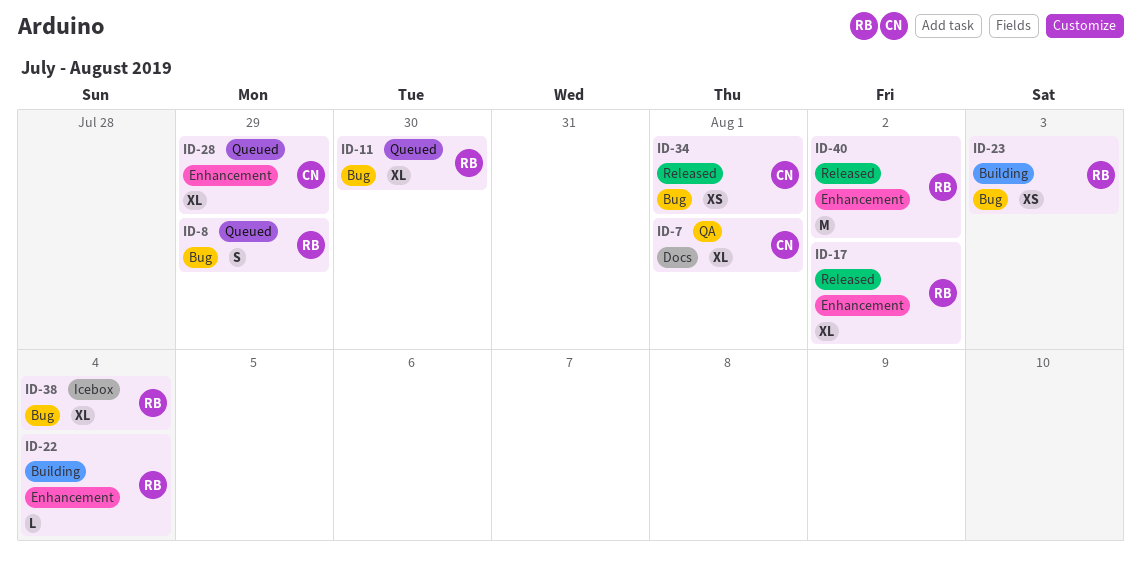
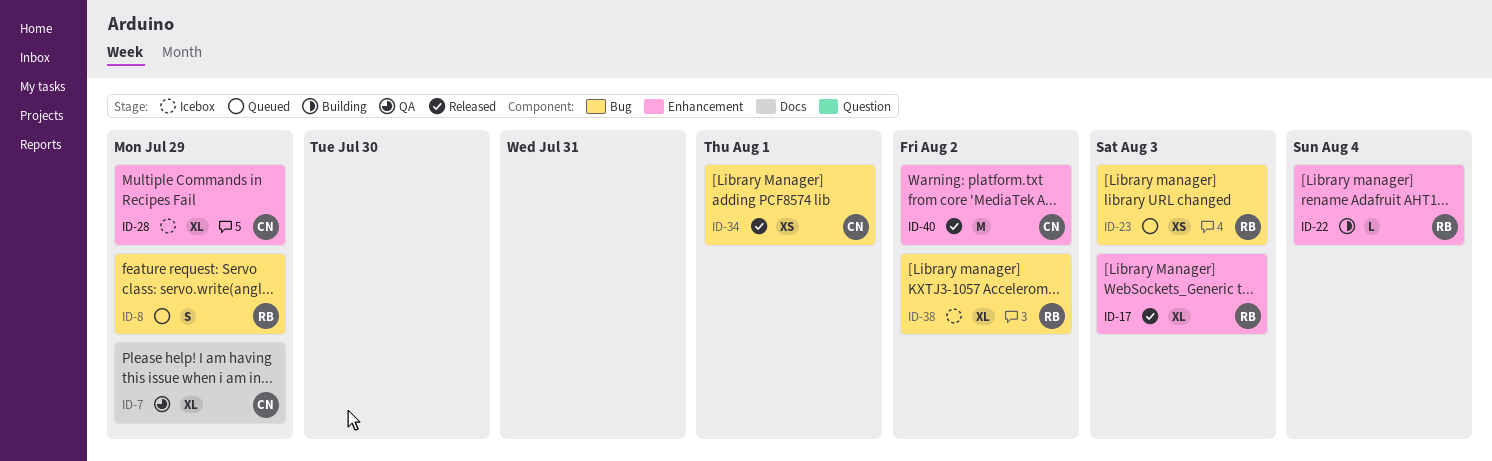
ID-7, due: Aug 1 -> Jul 29
ID-11: present -> none
ID-17, due: Aug 2 -> Aug 3
ID-23, status: Building -> Queued
ID-28, status: Queued -> Icebox
ID-38, due: Aug 4 -> Aug 2
ID-40, owner: RB -> CN

